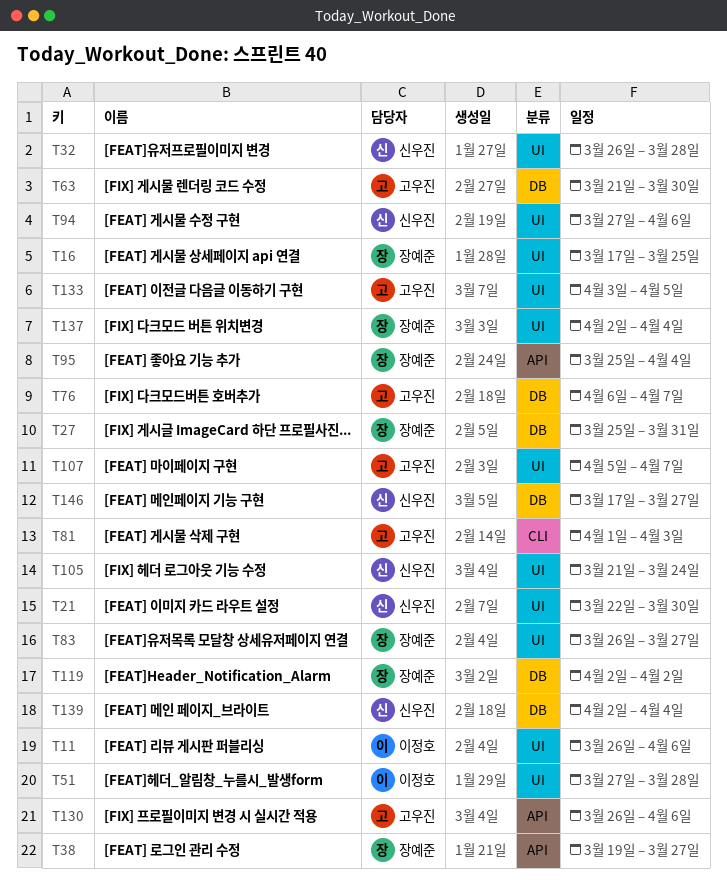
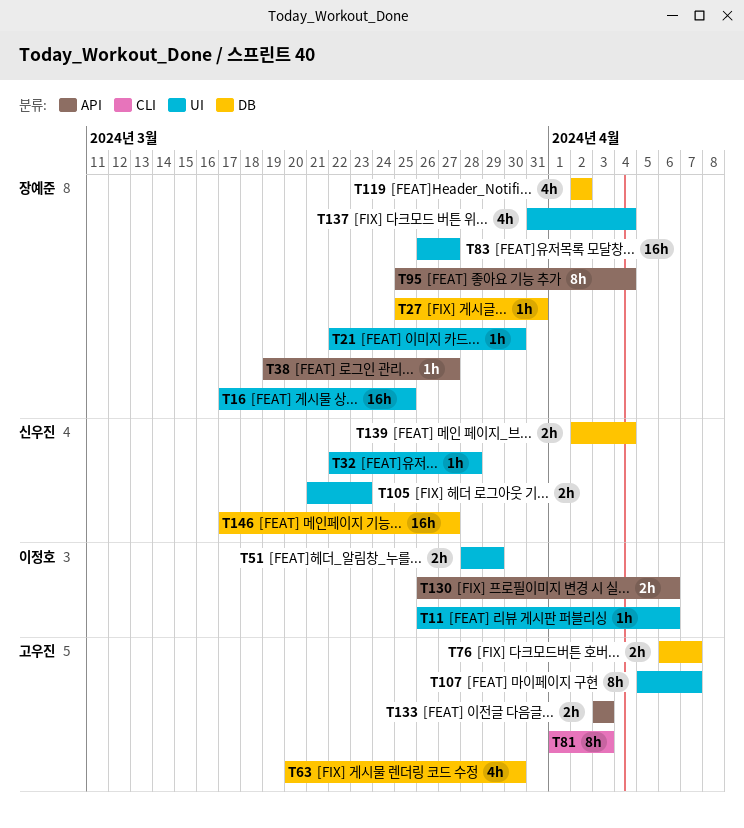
T21, owner: 신우진 -> 장예준
T32, start: Mar 26 -> Mar 22
T51, start: Mar 27 -> Mar 28
T51, due: Mar 28 -> Mar 29
T63, start: Mar 21 -> Mar 20
T94: present -> none
T105, due: Mar 24 -> Mar 23
T130, owner: 고우진 -> 이정호
T133, label: UI -> API
T133, due: Apr 5 -> Apr 3
T137, start: Apr 2 -> Mar 31

